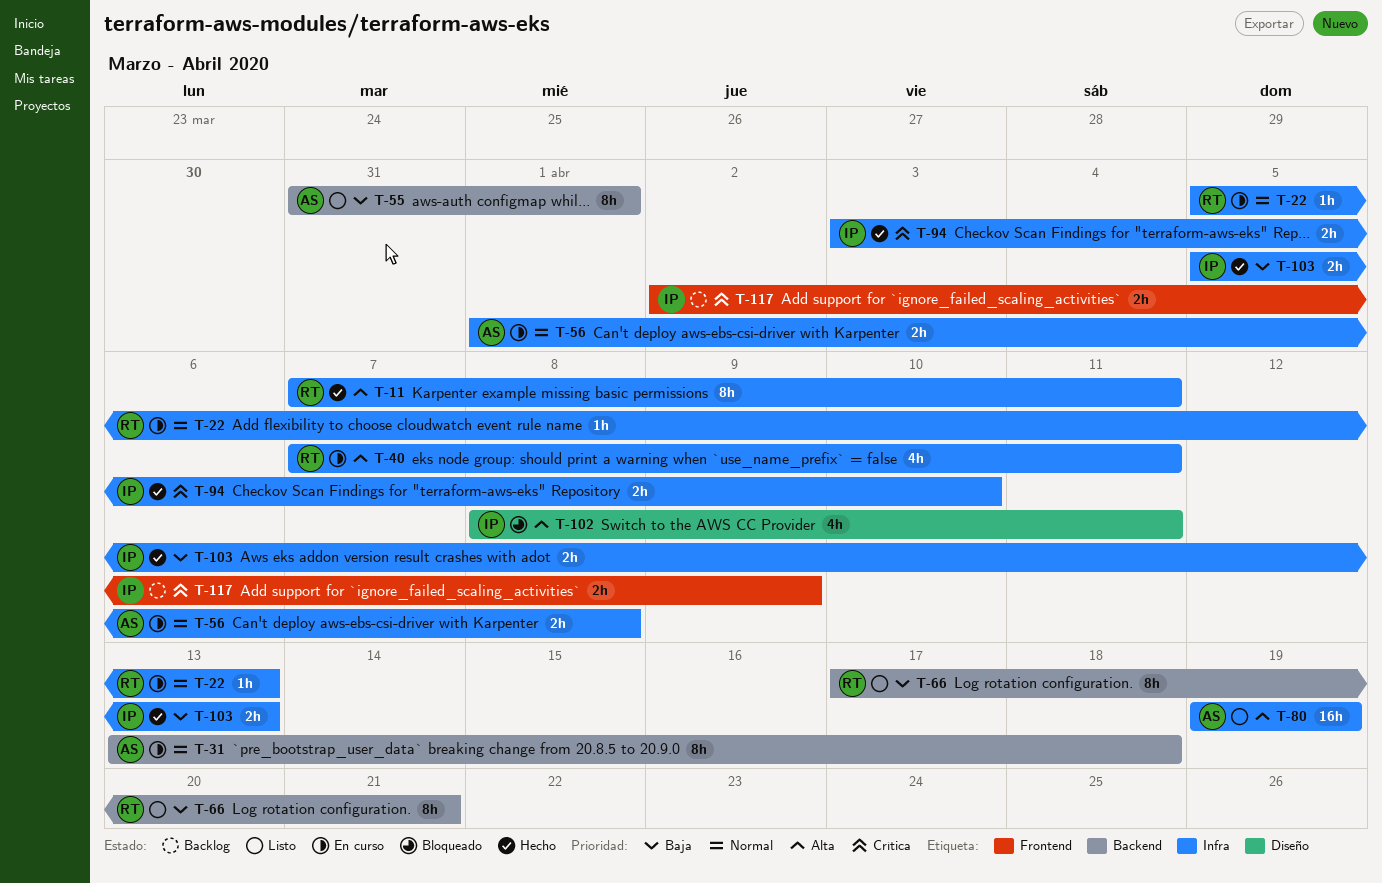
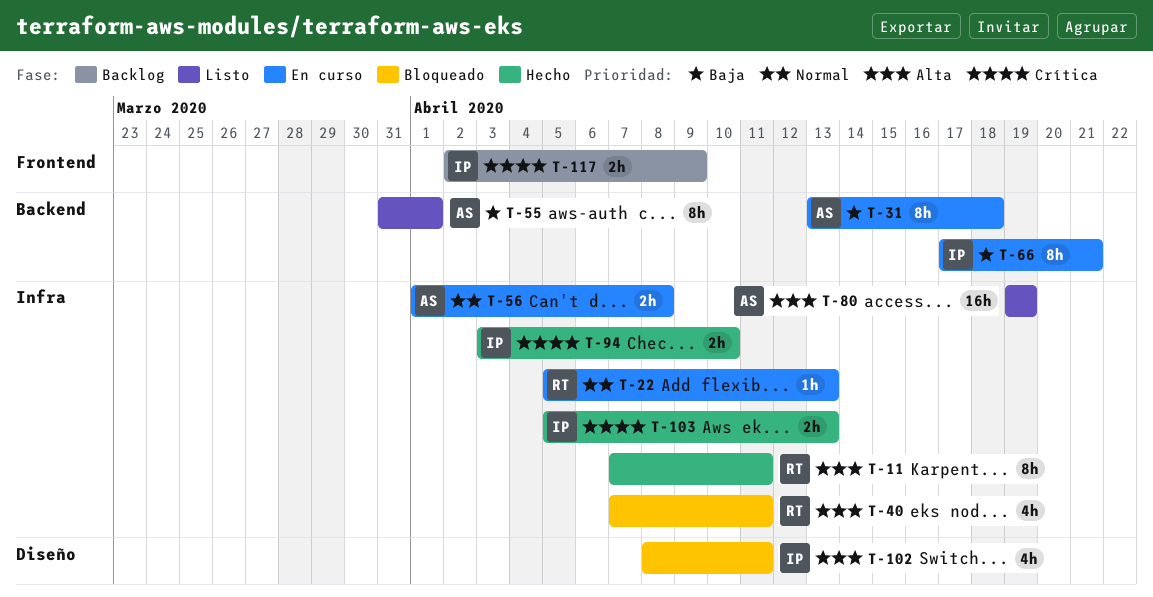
T-31, priority: Normal -> Baja
T-40, status: En curso -> Bloqueado
T-66, status: Listo -> En curso
T-66, owner: RT -> IP
T-103, priority: Baja -> Crítica

